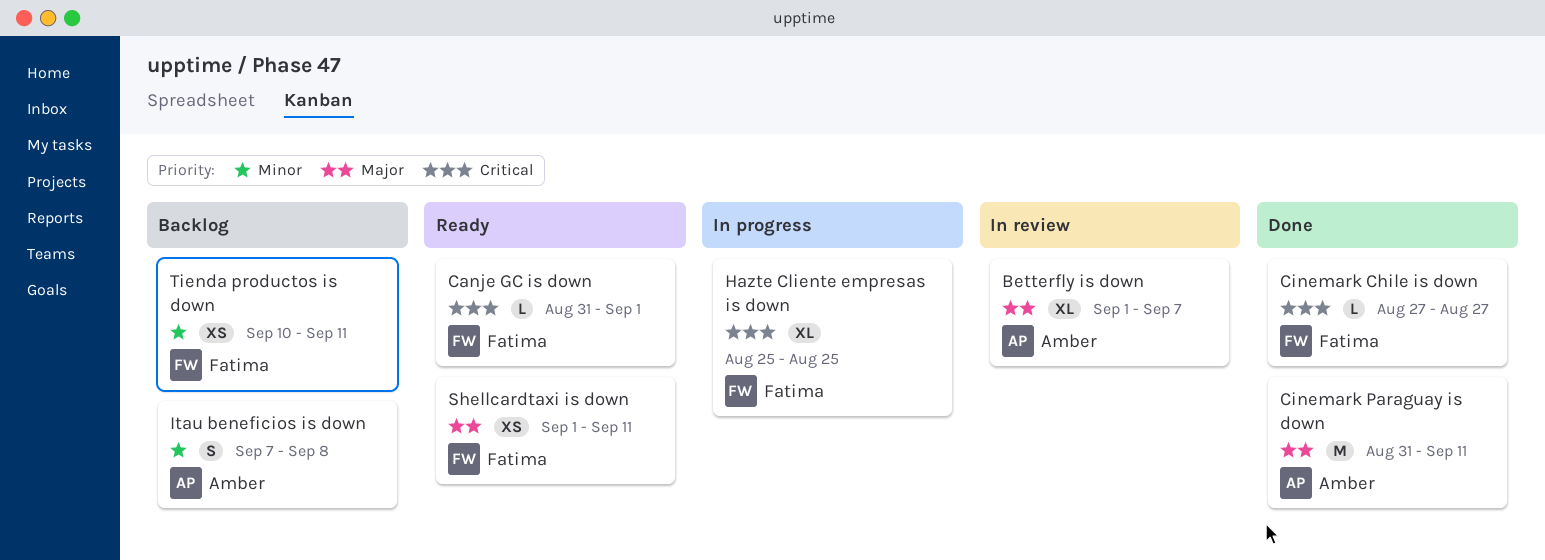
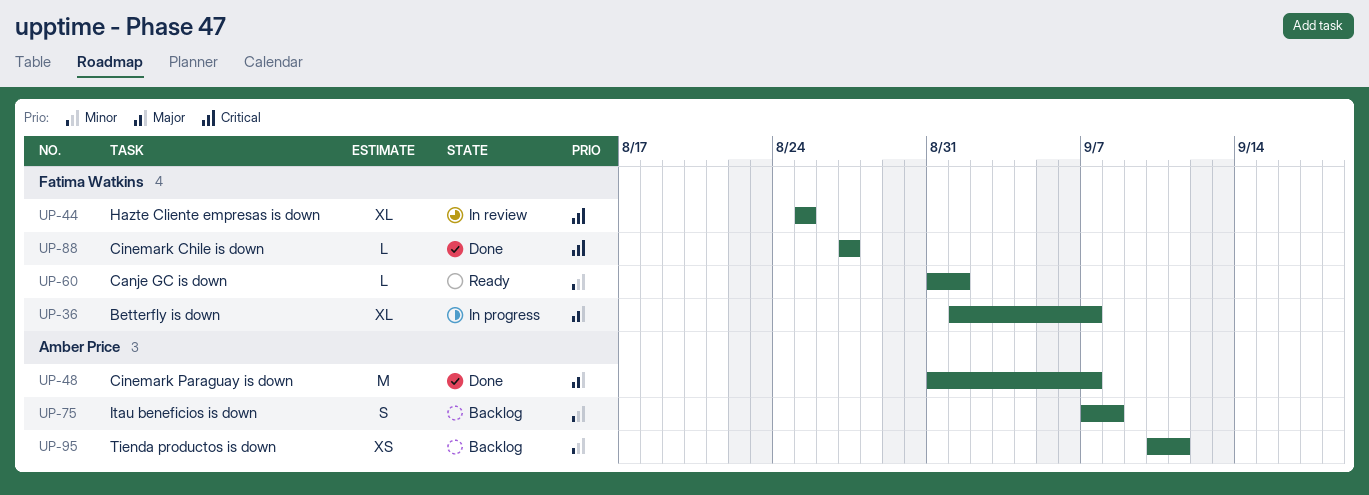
Betterfly is down, status: In review -> In progress
Betterfly is down, owner: Amber Price -> Fatima Watkins
Canje GC is down, priority: Critical -> Minor
Cinemark Paraguay is down, due: Sep 11 -> Sep 7
Hazte Cliente empresas is down, status: In progress -> In review
Shellcardtaxi is down: present -> none
Tienda productos is down, owner: Fatima Watkins -> Amber Price

